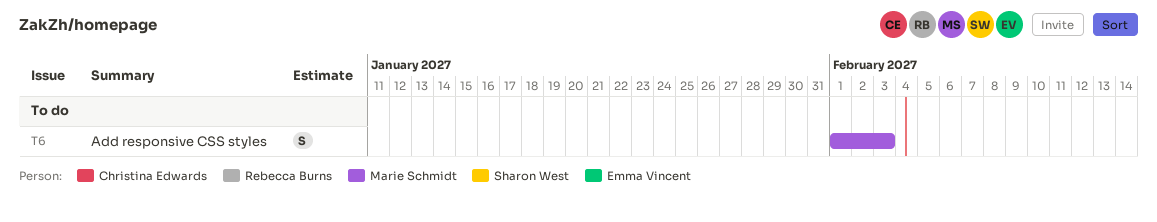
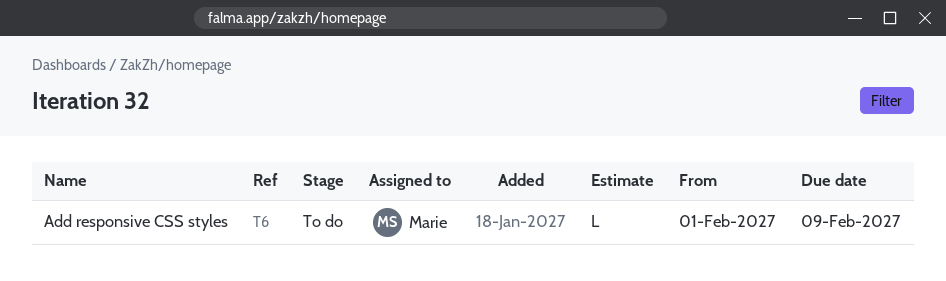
T6, estimate: S -> L
T6, due: Feb 3 -> Feb 9

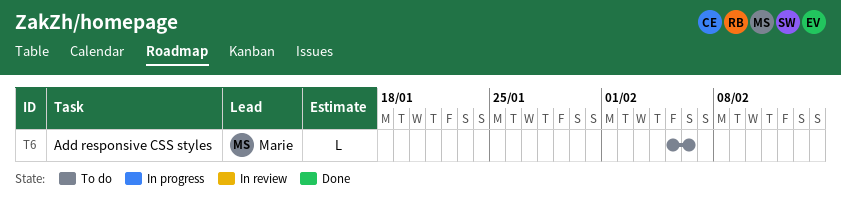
T6, start: Feb 1 -> Feb 5
T6, due: Feb 9 -> Feb 6

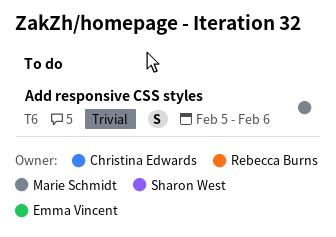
T6, estimate: L -> S

